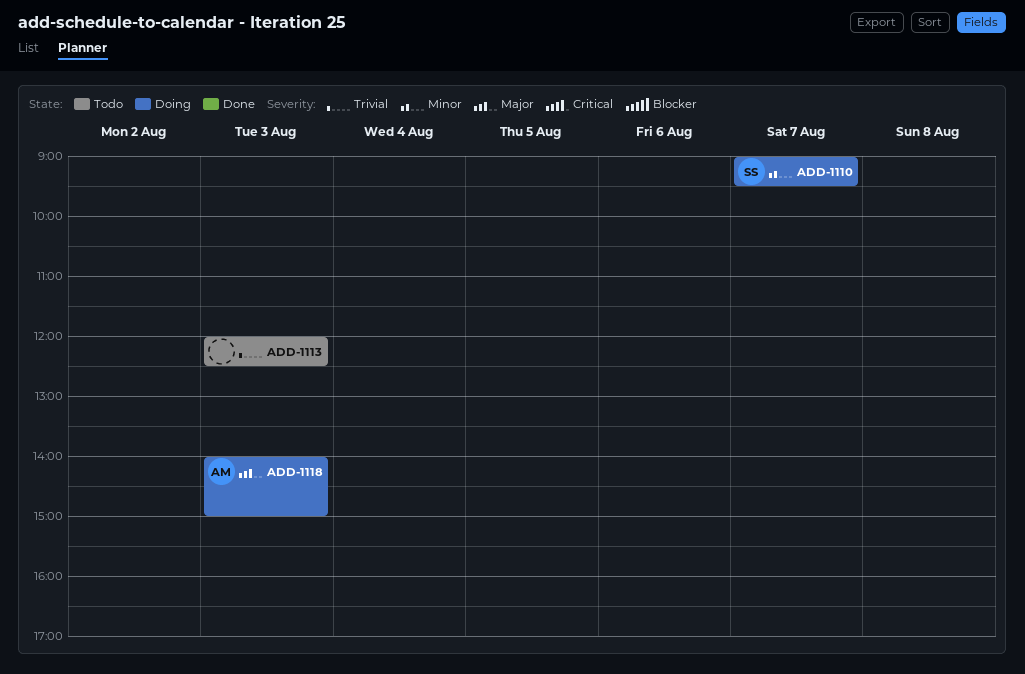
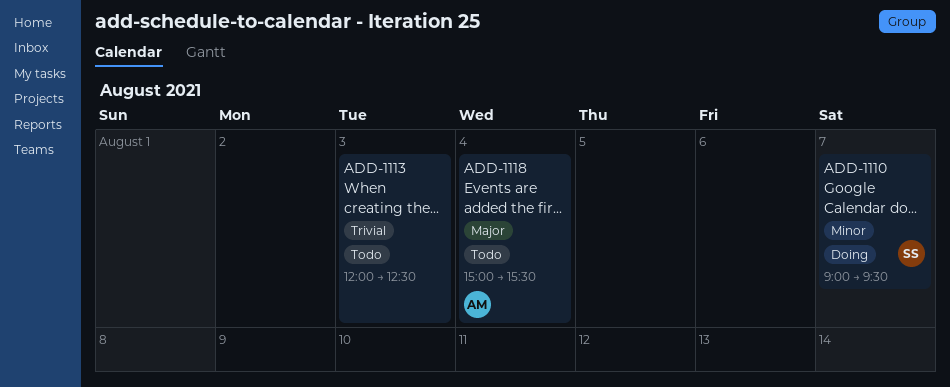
ADD-1118, status: Doing -> Todo
ADD-1118, day: Aug 3 -> Aug 4
ADD-1118, begins: 14:00 -> 15:00
ADD-1118, ends: 15:00 -> 15:30

